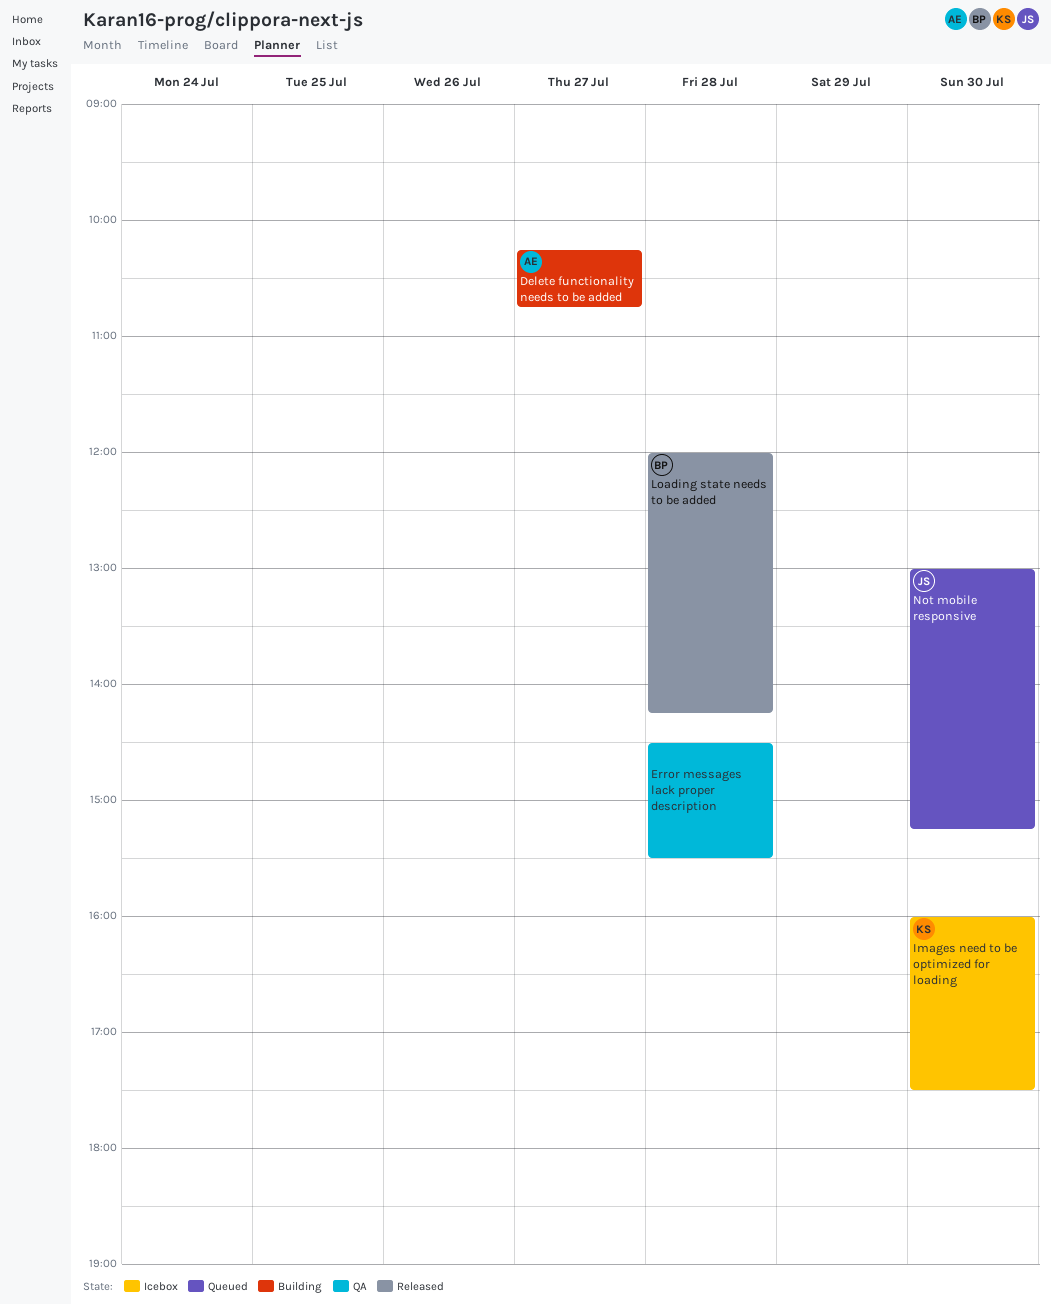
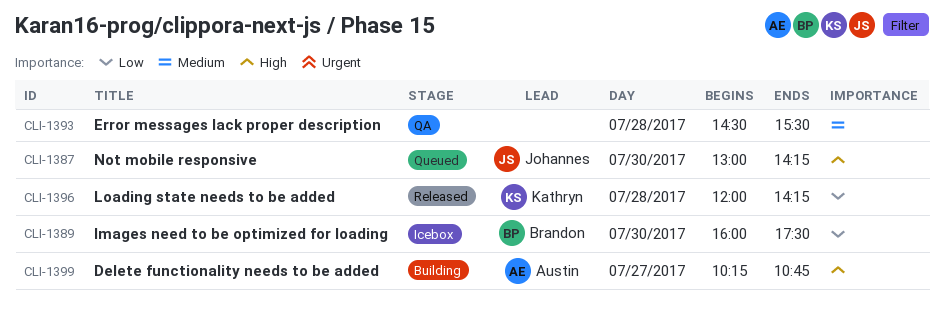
Images need to be optimized for loading, owner: Kathryn -> Brandon
Loading state needs to be added, owner: Brandon -> Kathryn
Not mobile responsive, ends: 15:15 -> 14:15

